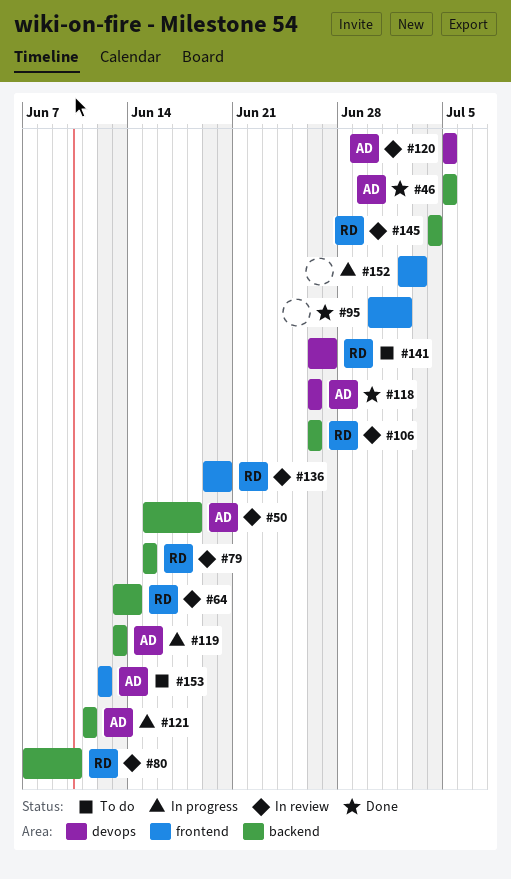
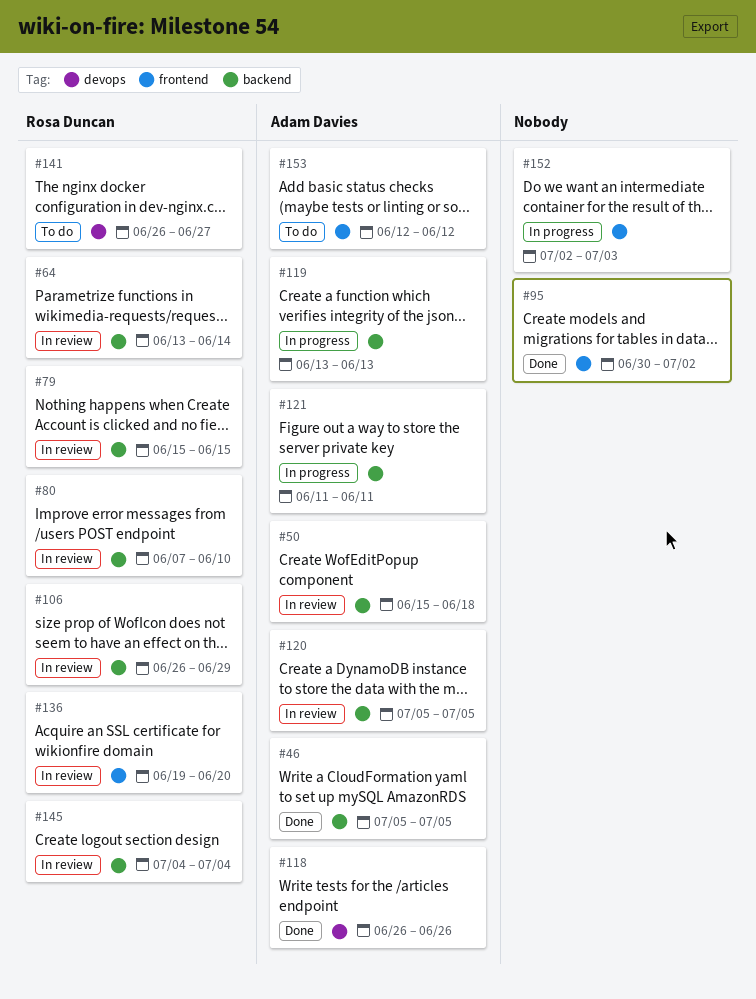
#106, due: Jun 26 -> Jun 29
#120, label: devops -> backend

